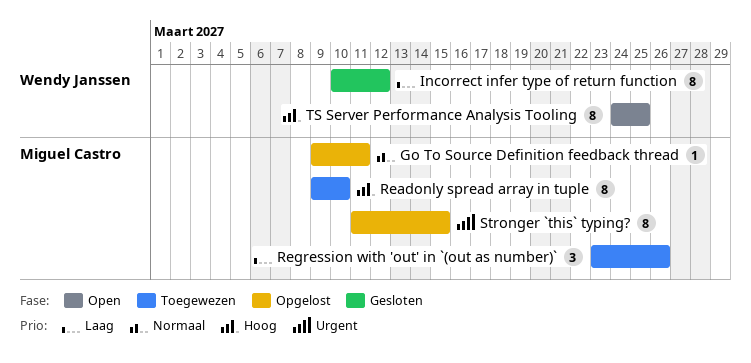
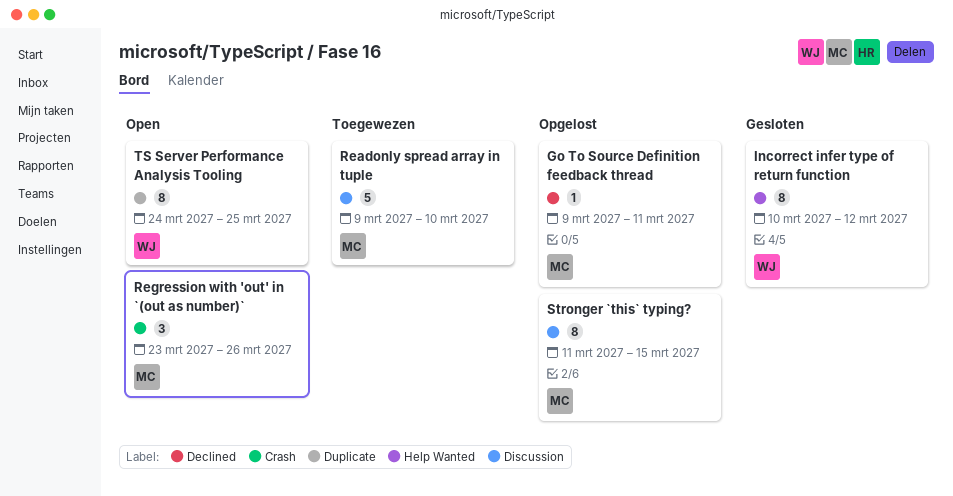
Readonly spread array in tuple, estimate: 8 -> 5
Regression with 'out' in `(out as number)`, status: Toegewezen -> Open

